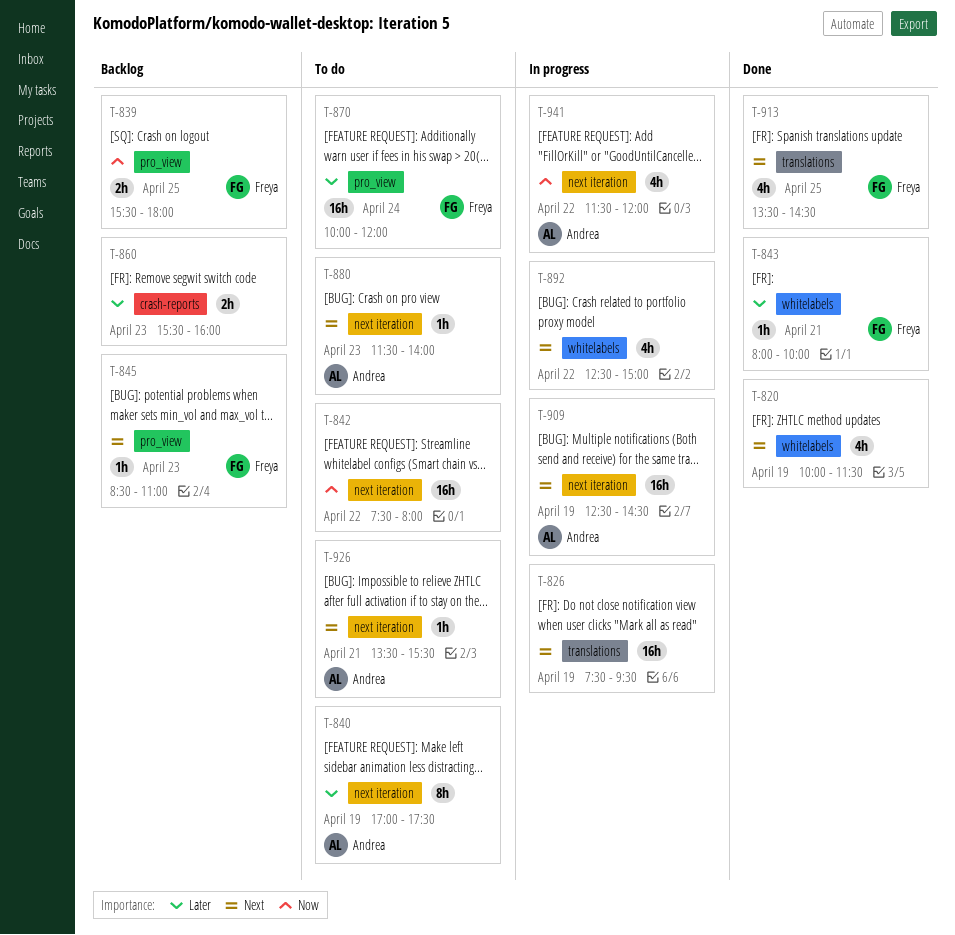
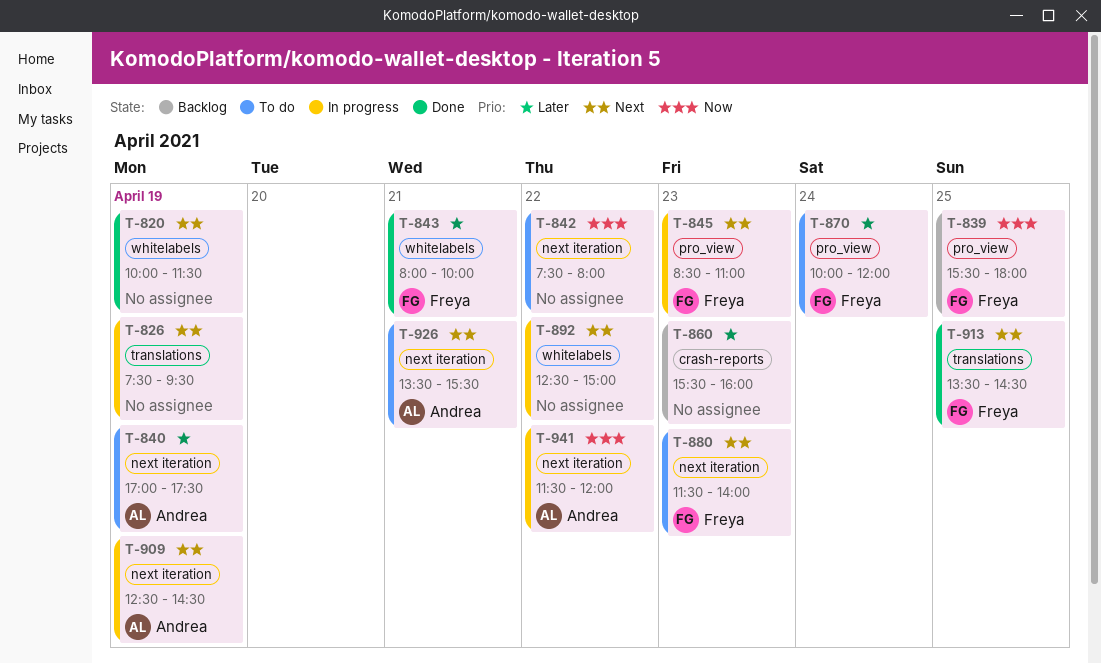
T-845, status: Backlog -> In progress
T-880, owner: Andrea -> Freya

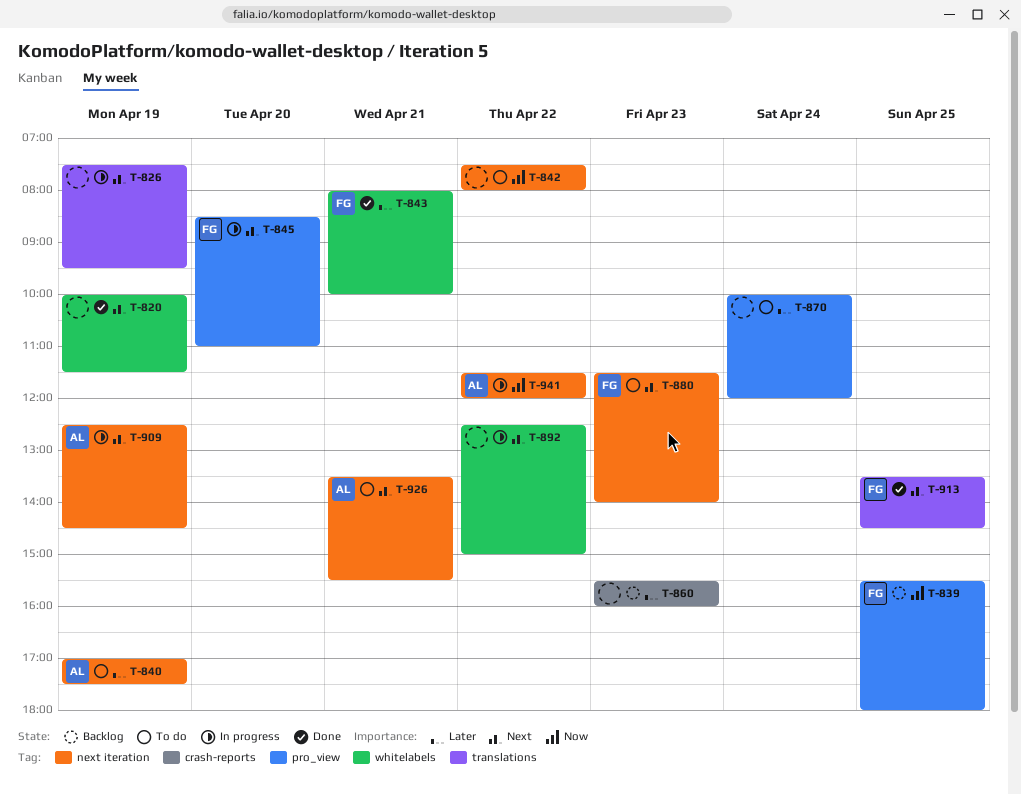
T-845, day: Apr 23 -> Apr 20
T-870, owner: Freya -> none

